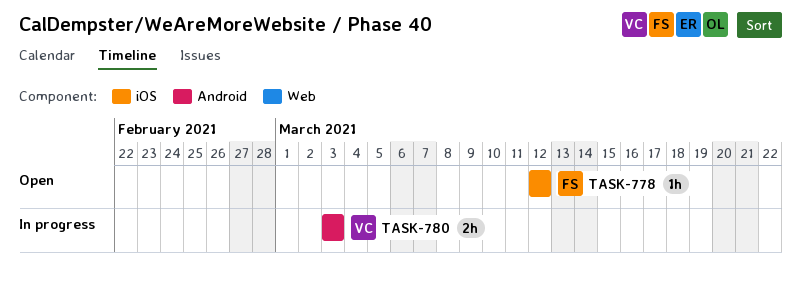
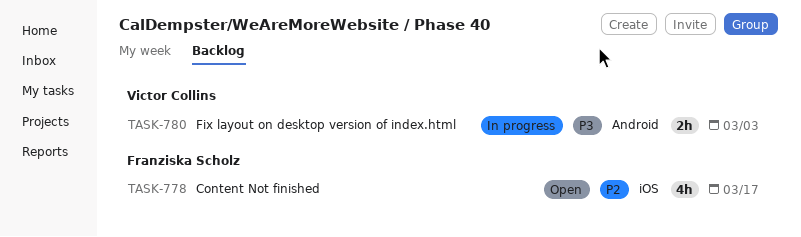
TASK-778, estimate: 1h -> 4h
TASK-778, due: Mar 12 -> Mar 17

